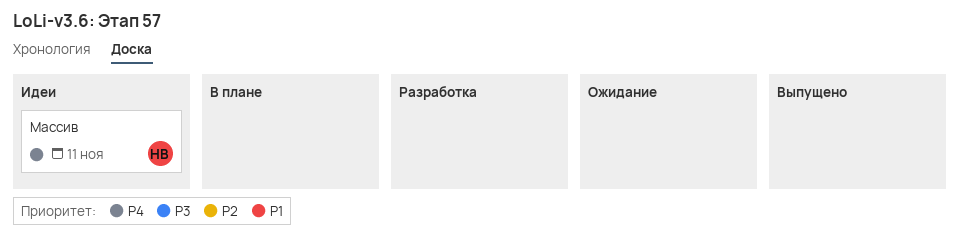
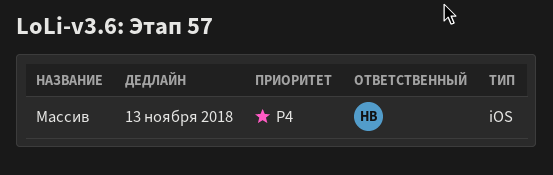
Массив, due: Nov 11 -> Nov 13

